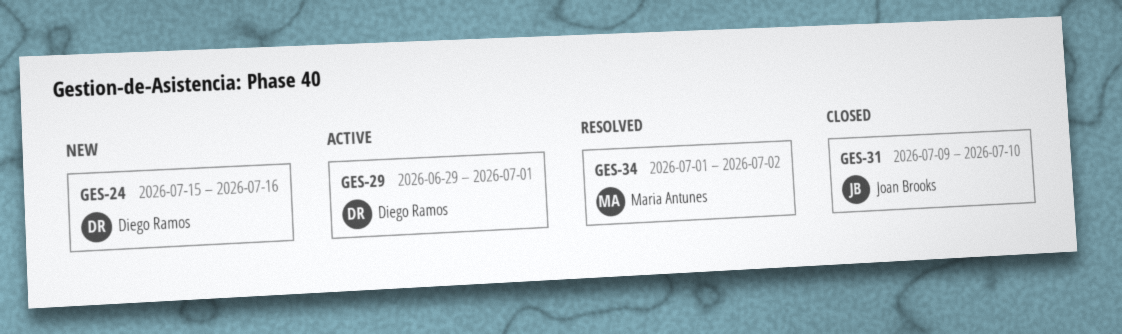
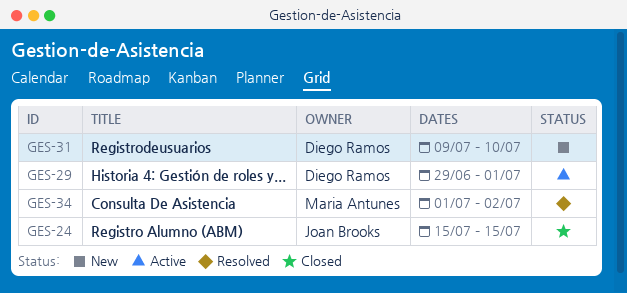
GES-24, status: New -> Closed
GES-24, owner: Diego Ramos -> Joan Brooks
GES-24, due: Jul 16 -> Jul 15
GES-31, status: Closed -> New
GES-31, owner: Joan Brooks -> Diego Ramos

